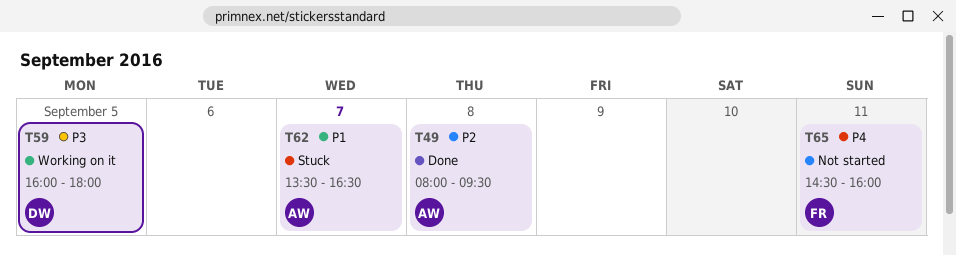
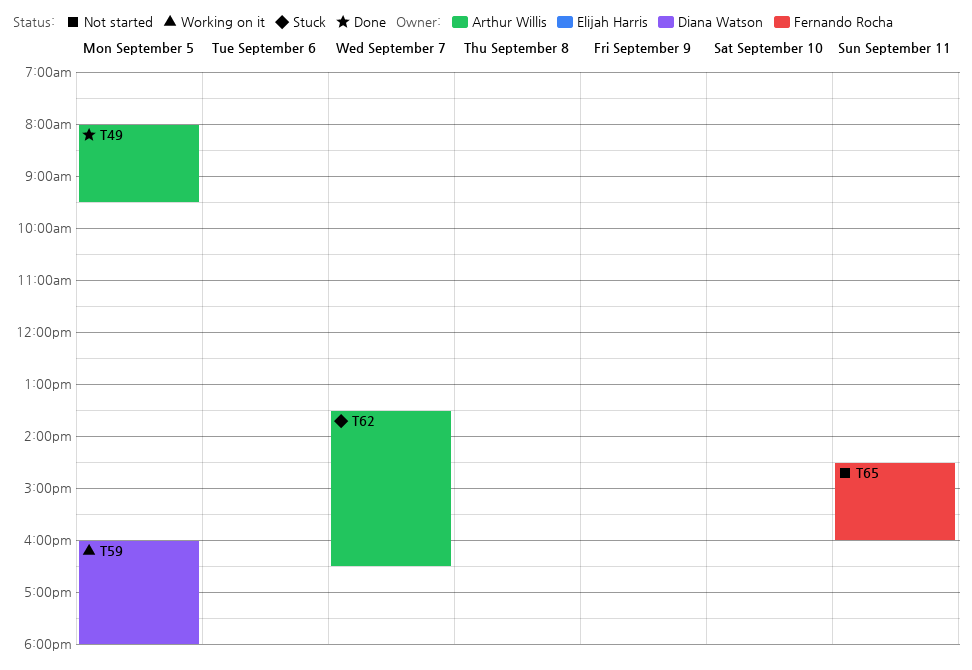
T49, day: Sep 8 -> Sep 5

